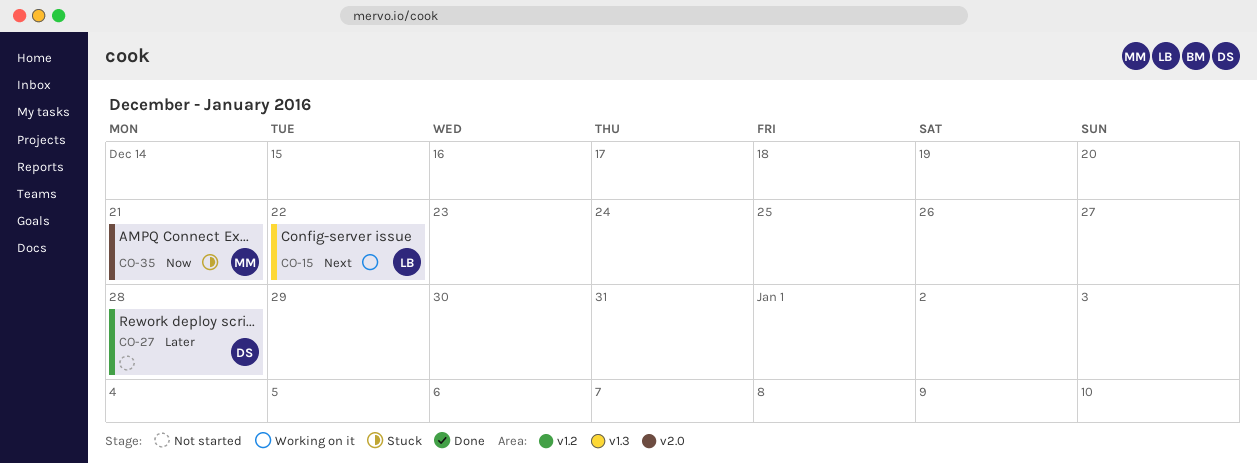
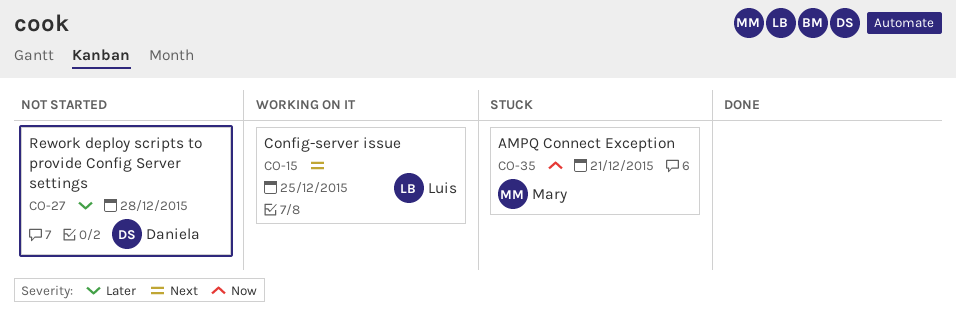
CO-15, due: Dec 22 -> Dec 25

